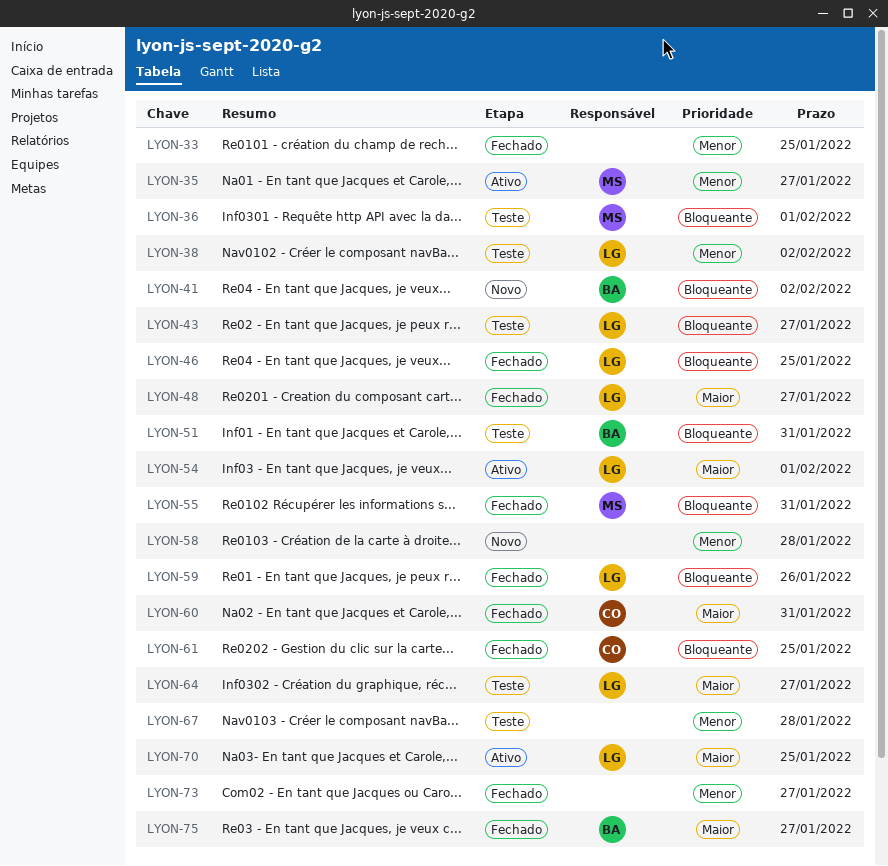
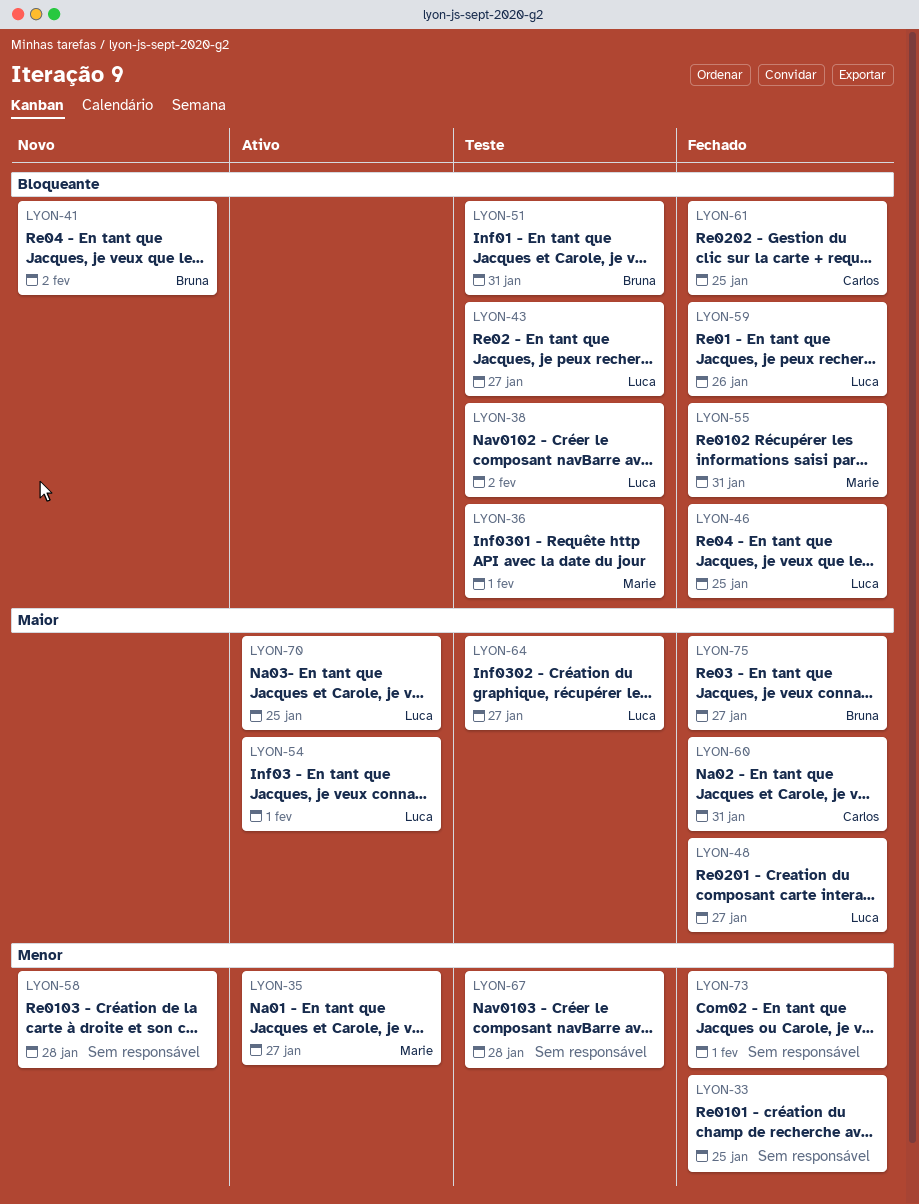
LYON-38, priority: Menor -> Bloqueante
LYON-73, due: Jan 27 -> Feb 1

